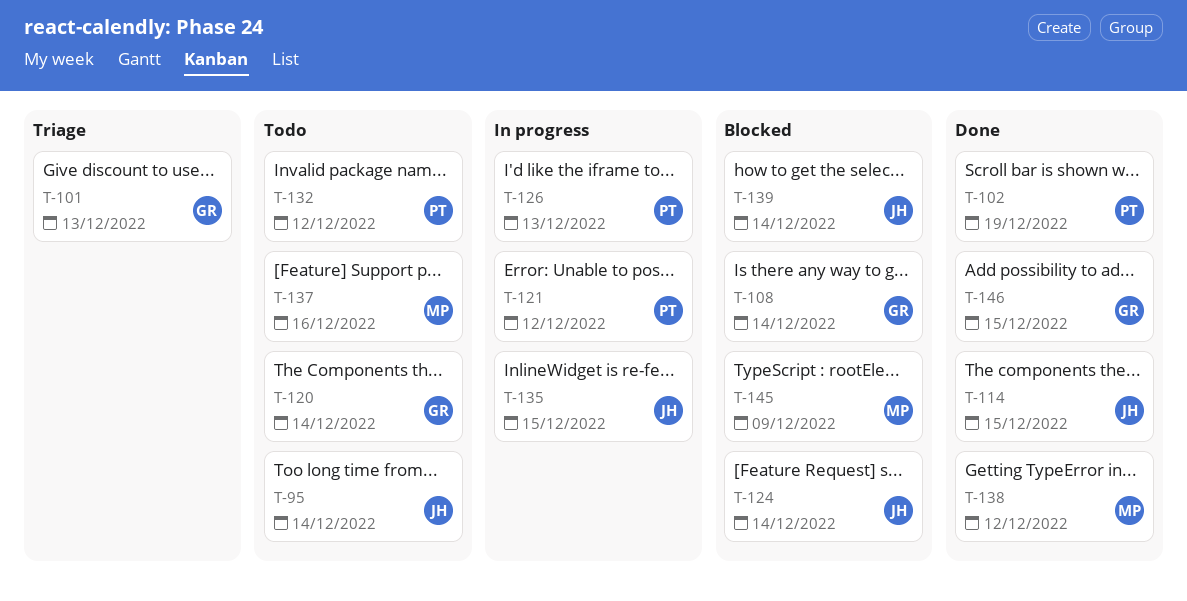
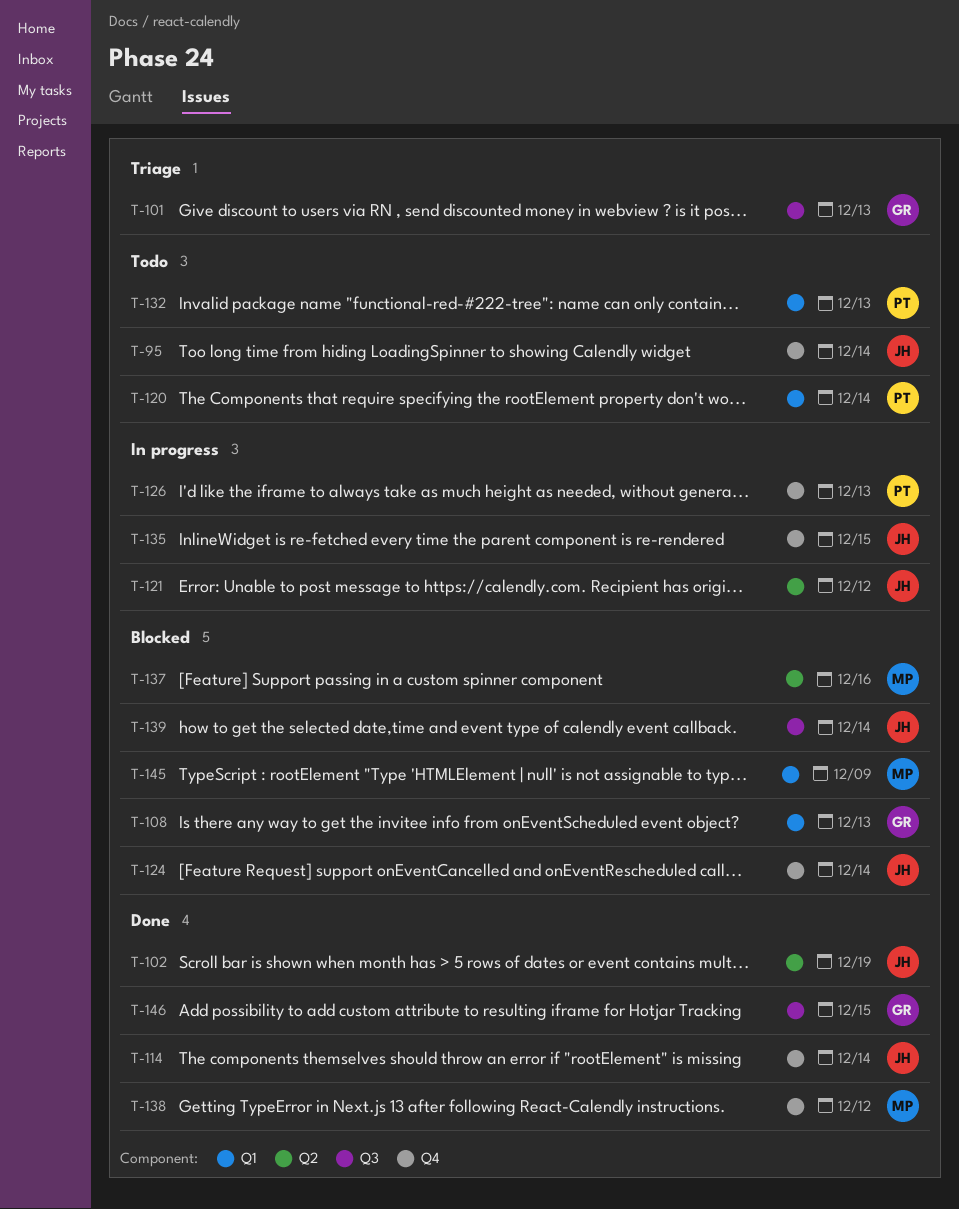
T-102, owner: PT -> JH
T-108, due: Dec 14 -> Dec 13
T-114, due: Dec 15 -> Dec 14
T-120, owner: GR -> PT
T-121, owner: PT -> JH
T-132, due: Dec 12 -> Dec 13
T-137, status: Todo -> Blocked

